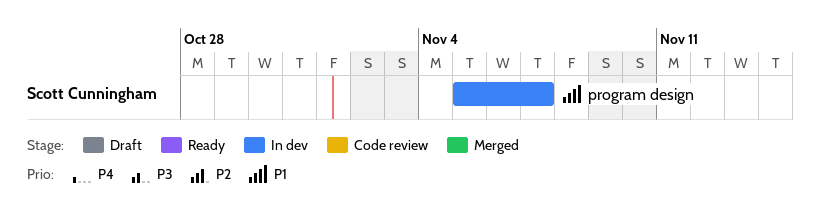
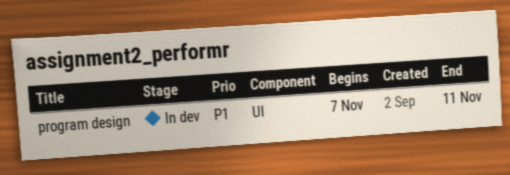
program design, start: Nov 5 -> Nov 7
program design, due: Nov 7 -> Nov 11

